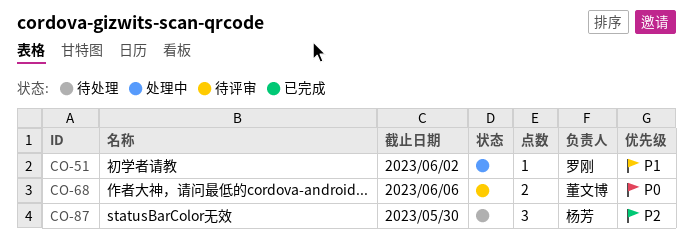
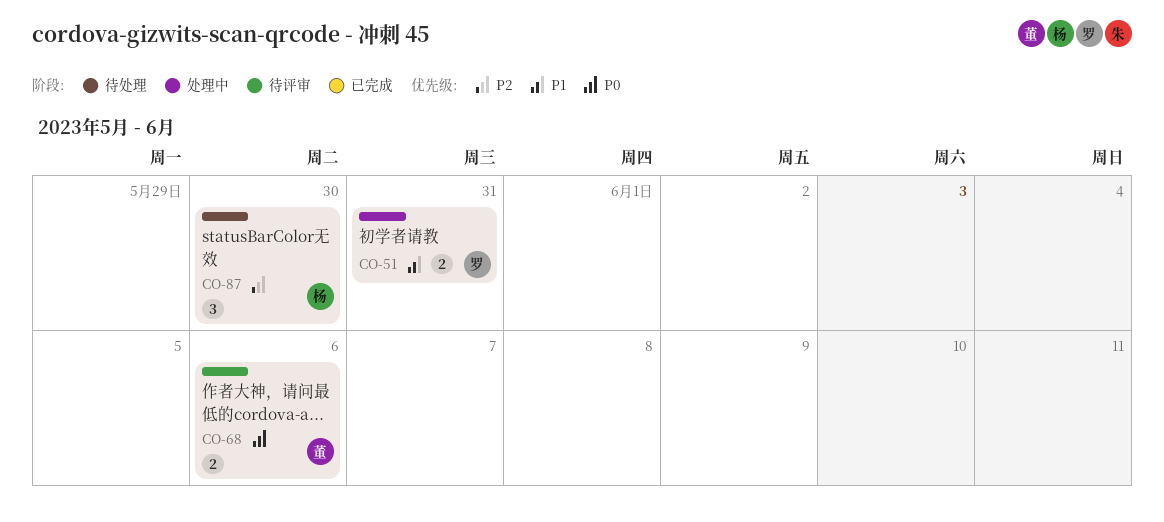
CO-51, estimate: 1 -> 2
CO-51, due: Jun 2 -> May 31

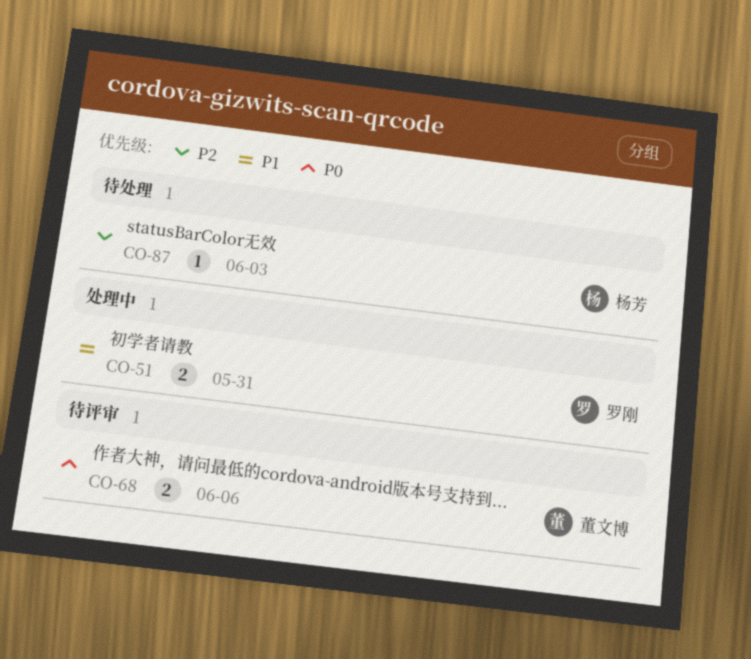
CO-87, estimate: 3 -> 1
CO-87, due: May 30 -> Jun 3

